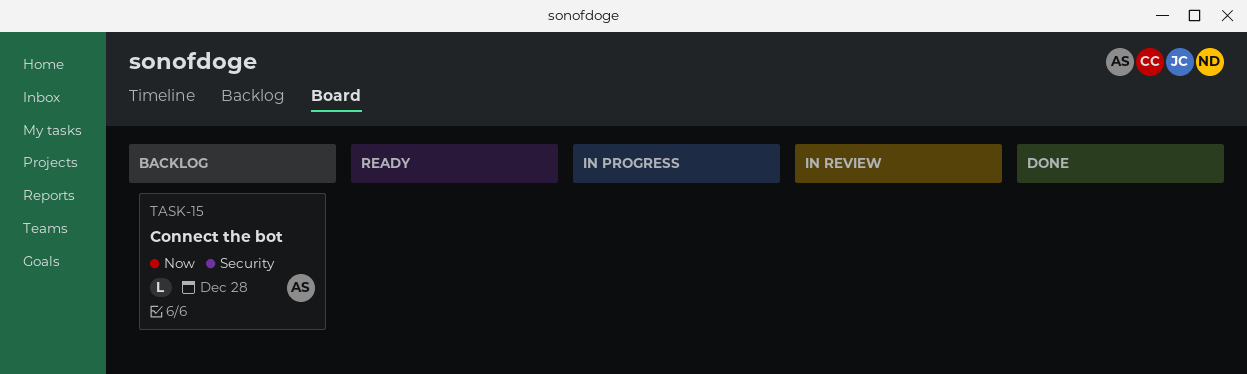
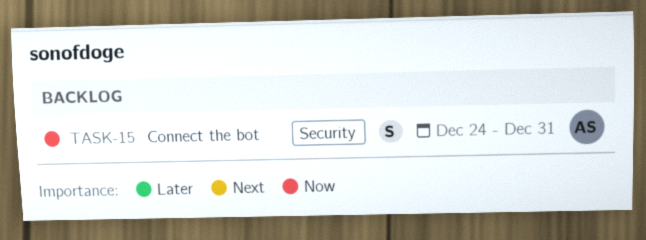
TASK-15, estimate: L -> S
TASK-15, due: Dec 28 -> Dec 31

